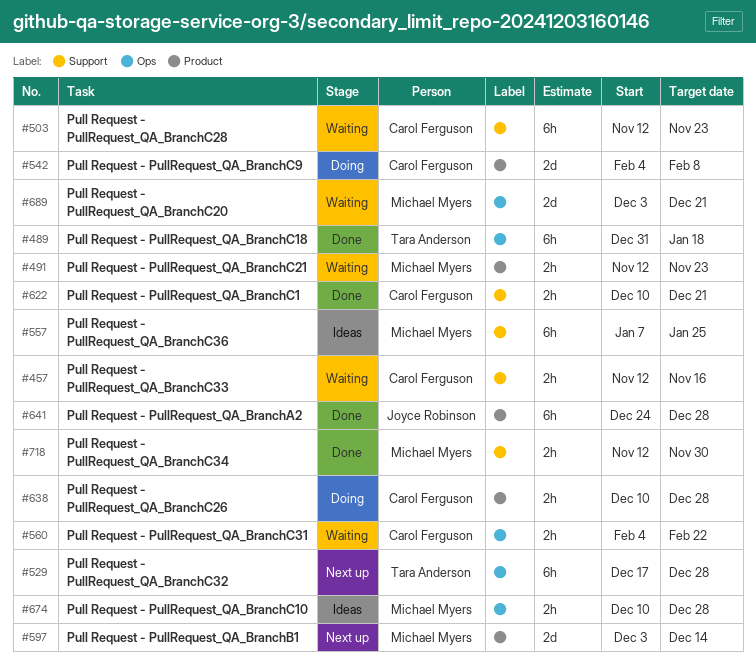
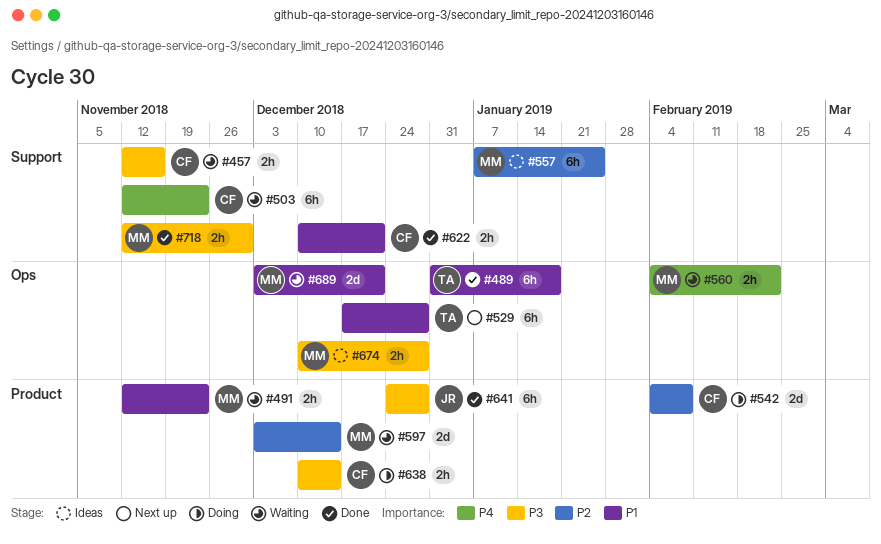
#560, owner: Carol Ferguson -> Michael Myers
#597, status: Next up -> Waiting
#638, due: Dec 28 -> Dec 14

